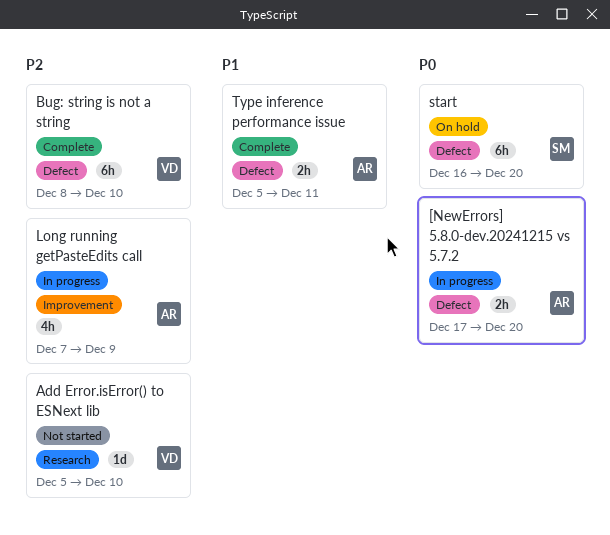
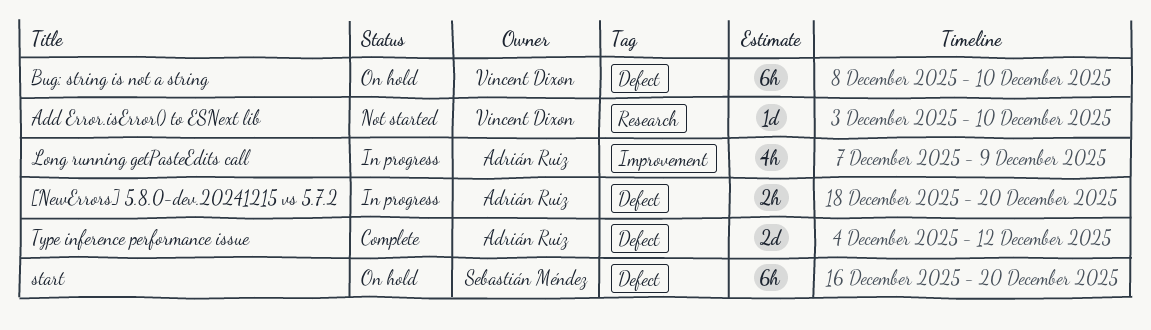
[NewErrors] 5.8.0-dev.20241215 vs 5.7.2, start: Dec 17 -> Dec 18
Add Error.isError() to ESNext lib, start: Dec 5 -> Dec 3
Bug: string is not a string, status: Complete -> On hold
Type inference performance issue, estimate: 2h -> 2d
Type inference performance issue, start: Dec 5 -> Dec 4
Type inference performance issue, due: Dec 11 -> Dec 12

